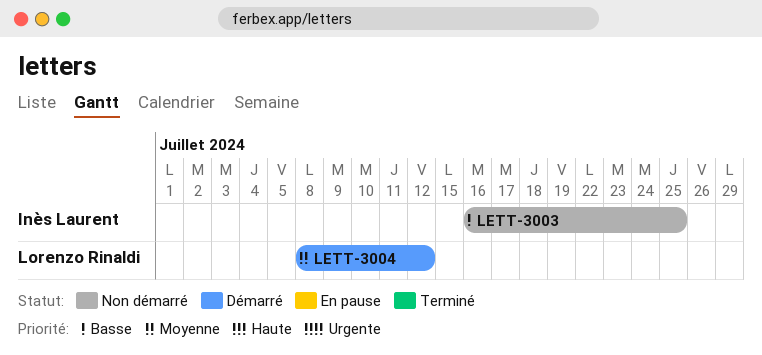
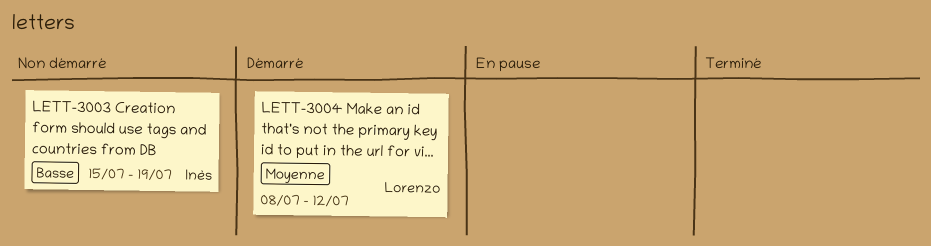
LETT-3003, start: Jul 16 -> Jul 15
LETT-3003, due: Jul 25 -> Jul 19

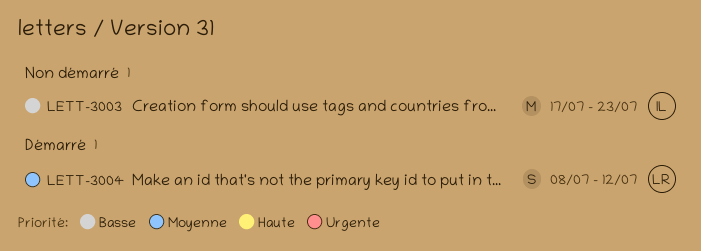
LETT-3003, start: Jul 15 -> Jul 17
LETT-3003, due: Jul 19 -> Jul 23

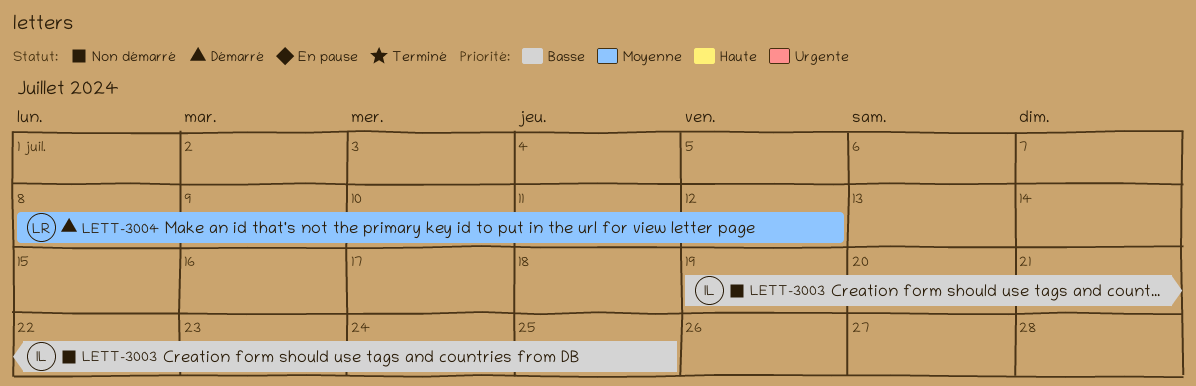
LETT-3003, start: Jul 17 -> Jul 19
LETT-3003, due: Jul 23 -> Jul 25

